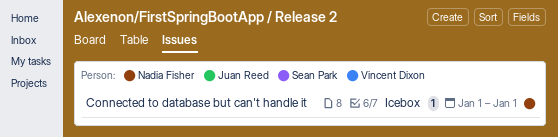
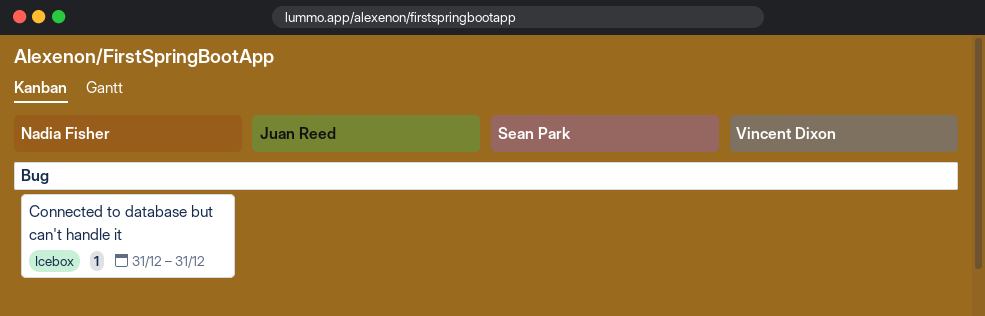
Connected to database but can't handle it, start: Jan 1 -> Dec 31
Connected to database but can't handle it, due: Jan 1 -> Dec 31

